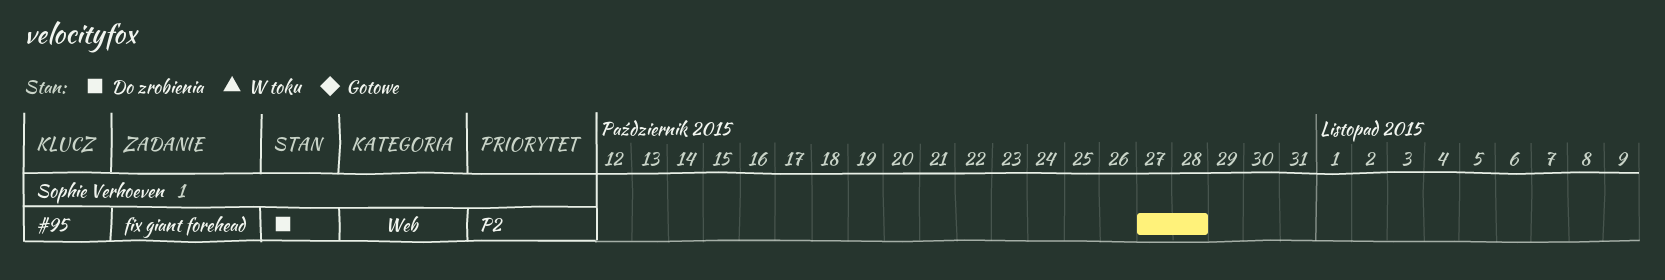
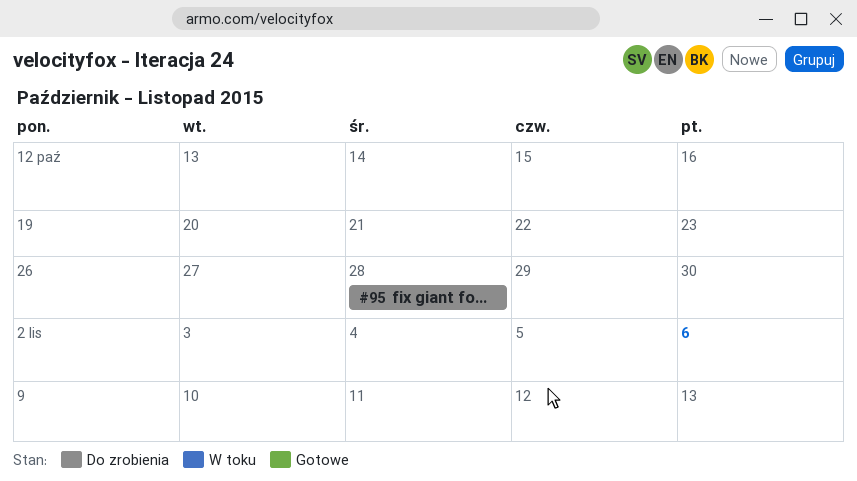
#95, start: Oct 27 -> Oct 28

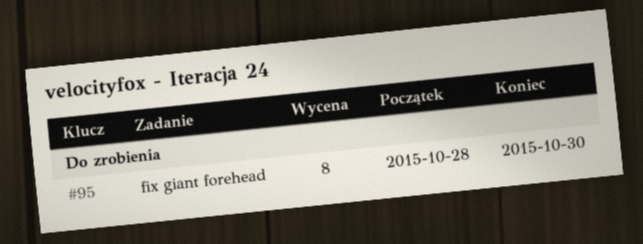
#95, due: Oct 28 -> Oct 30

